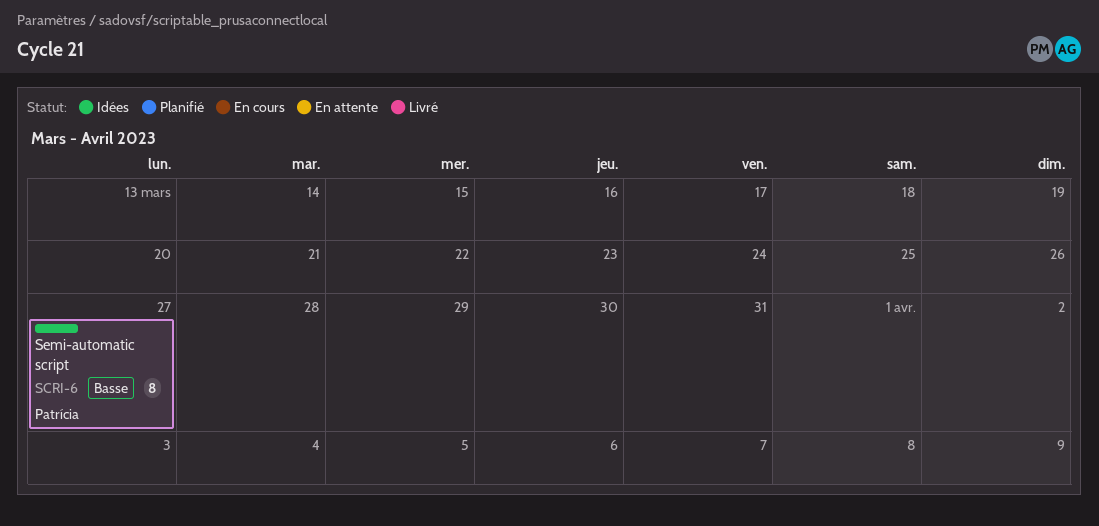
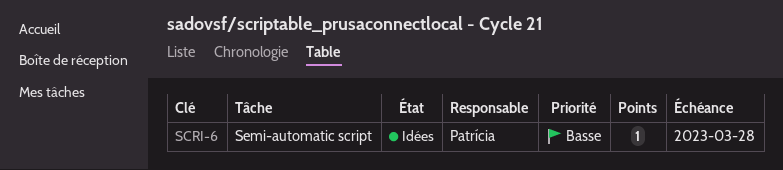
SCRI-6, estimate: 8 -> 1
SCRI-6, due: Mar 27 -> Mar 28

